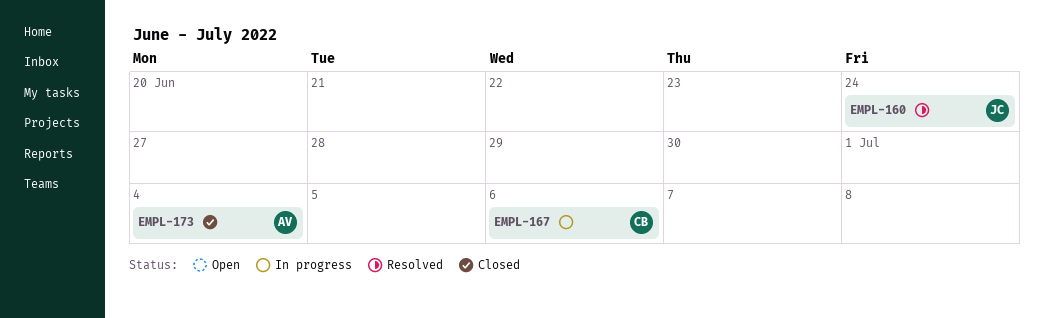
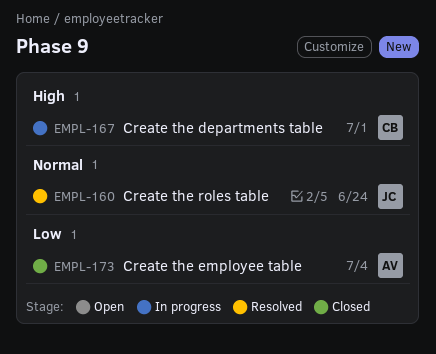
EMPL-167, due: Jul 6 -> Jul 1

